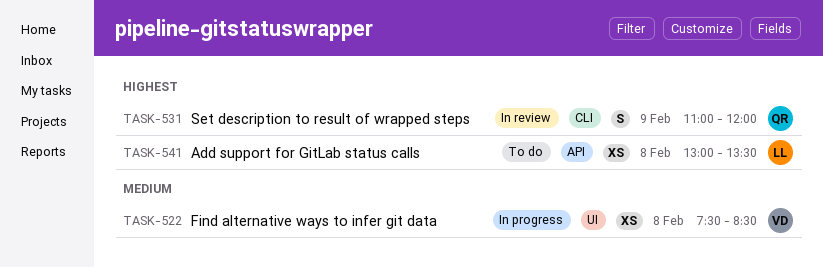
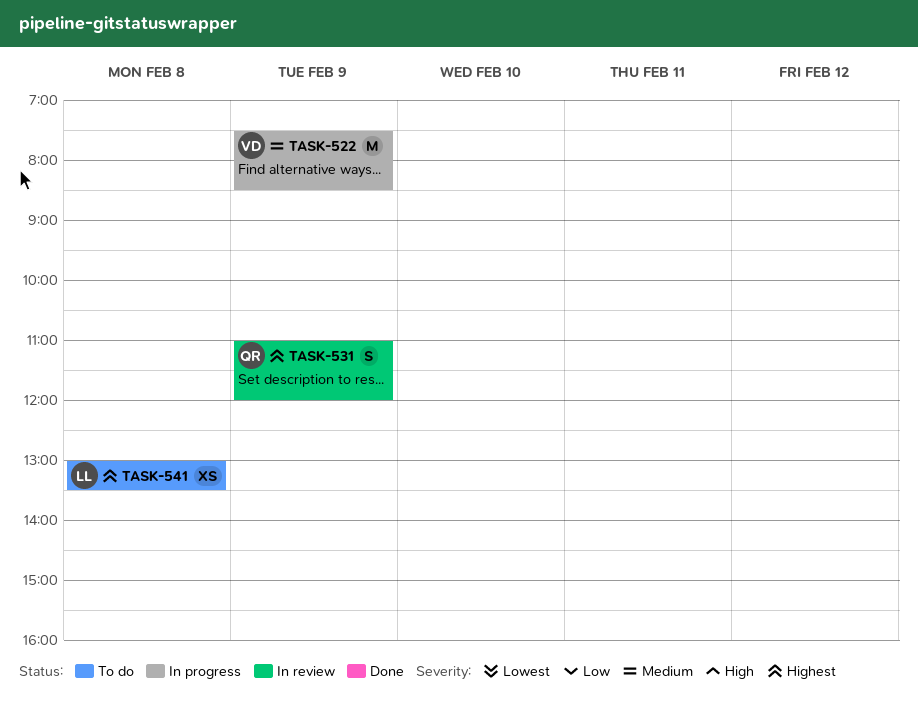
TASK-522, estimate: XS -> M
TASK-522, day: Feb 8 -> Feb 9

